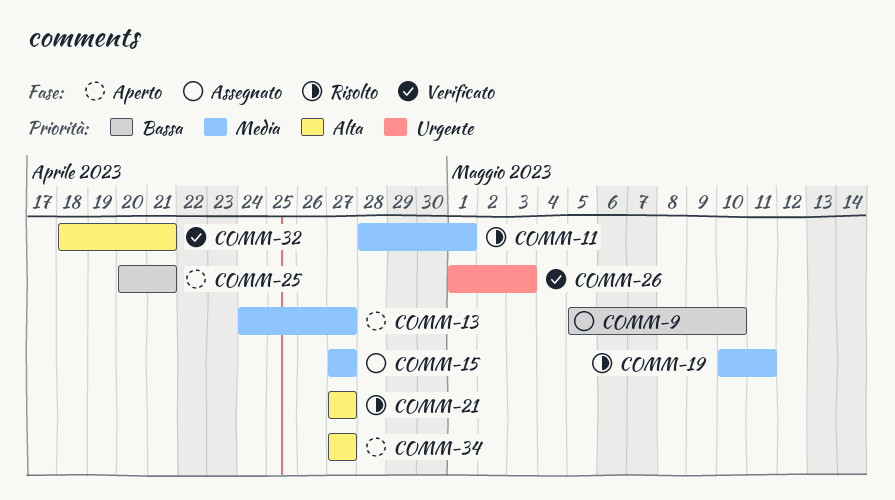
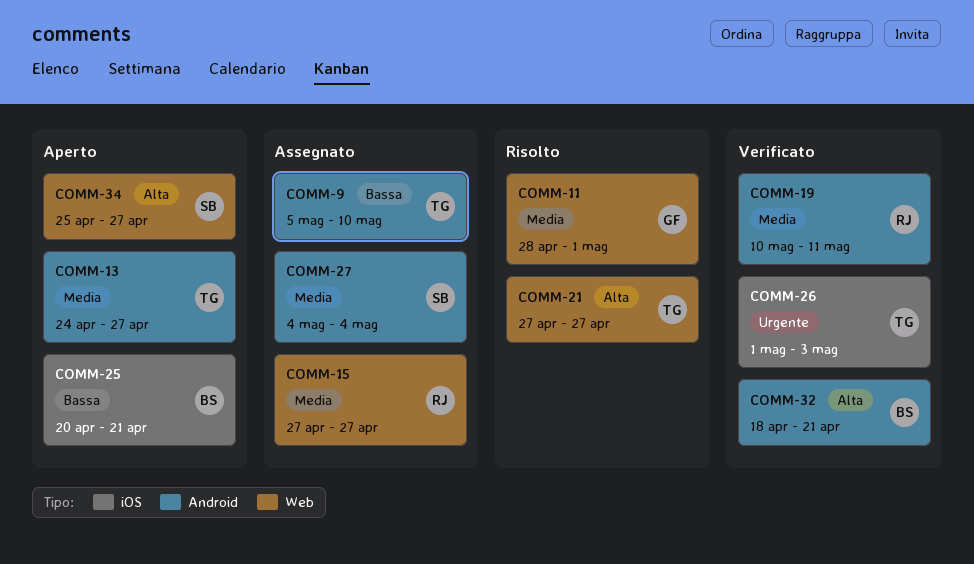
COMM-19, status: Risolto -> Verificato
COMM-27: none -> present
COMM-34, start: Apr 27 -> Apr 25

